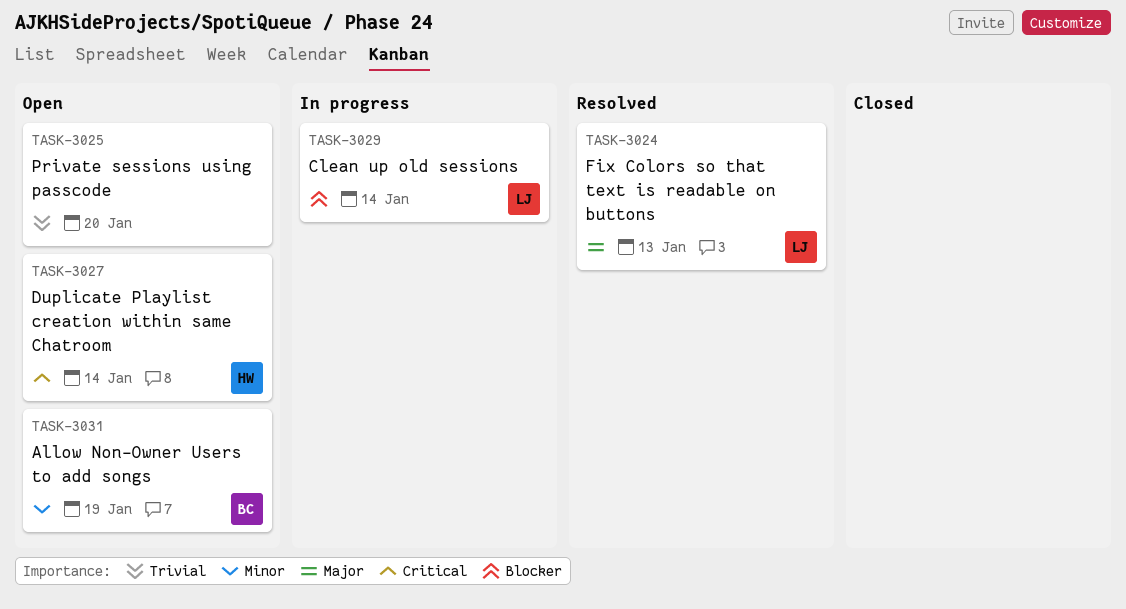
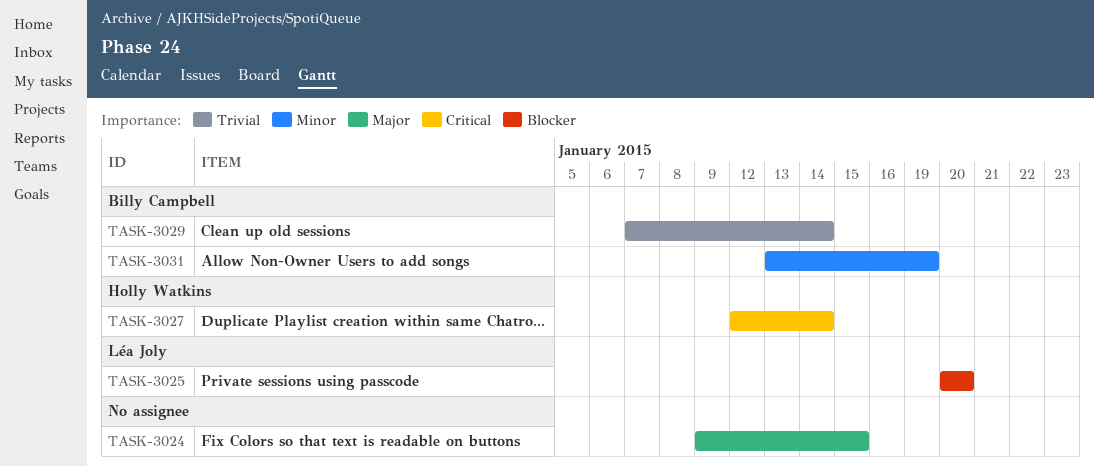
TASK-3024, owner: Léa Joly -> none
TASK-3024, due: Jan 13 -> Jan 15
TASK-3025, owner: none -> Léa Joly
TASK-3025, priority: Trivial -> Blocker
TASK-3029, owner: Léa Joly -> Billy Campbell
TASK-3029, priority: Blocker -> Trivial

